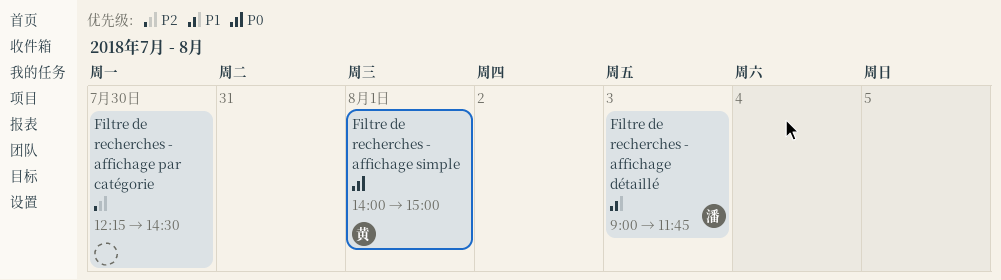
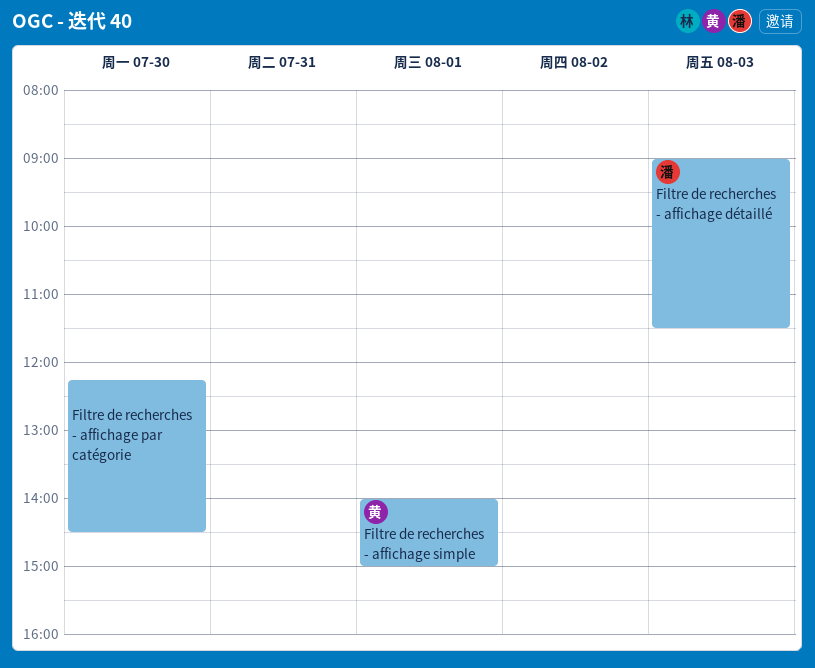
Filtre de recherches - affichage détaillé, ends: 11:45 -> 11:30

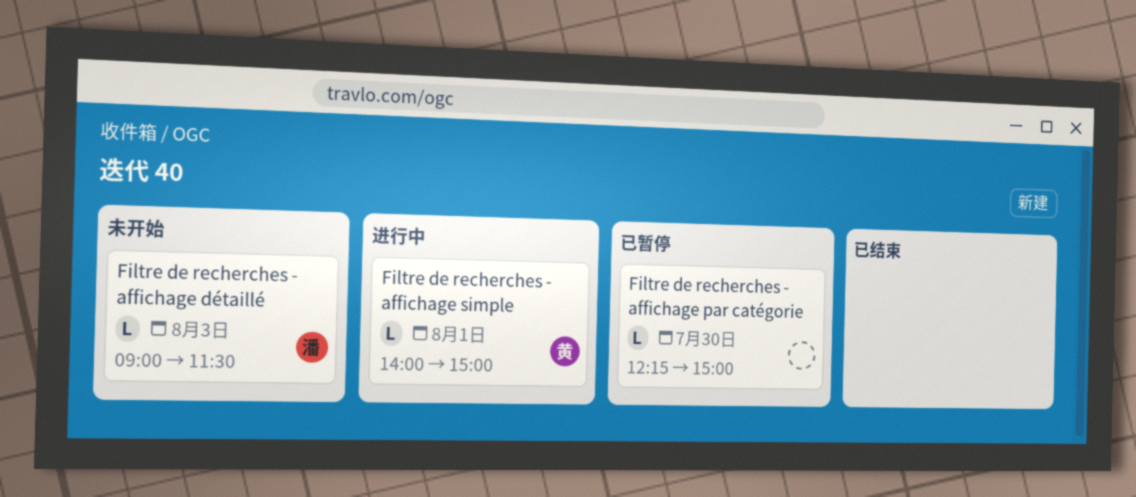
Filtre de recherches - affichage par catégorie, ends: 14:30 -> 15:00

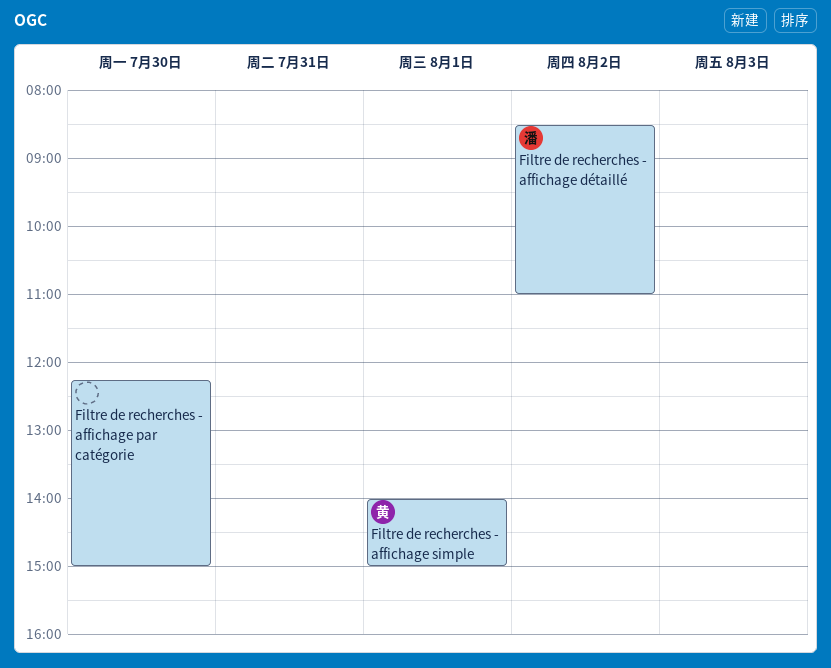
Filtre de recherches - affichage détaillé, day: Aug 3 -> Aug 2
Filtre de recherches - affichage détaillé, begins: 09:00 -> 08:30
Filtre de recherches - affichage détaillé, ends: 11:30 -> 11:00

